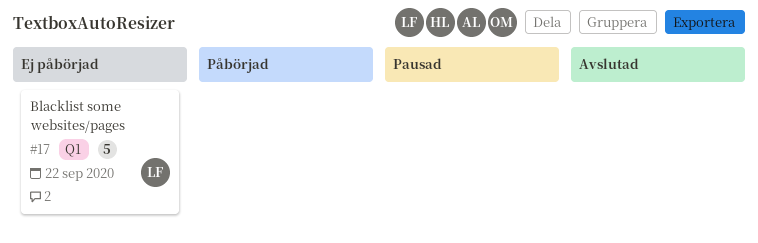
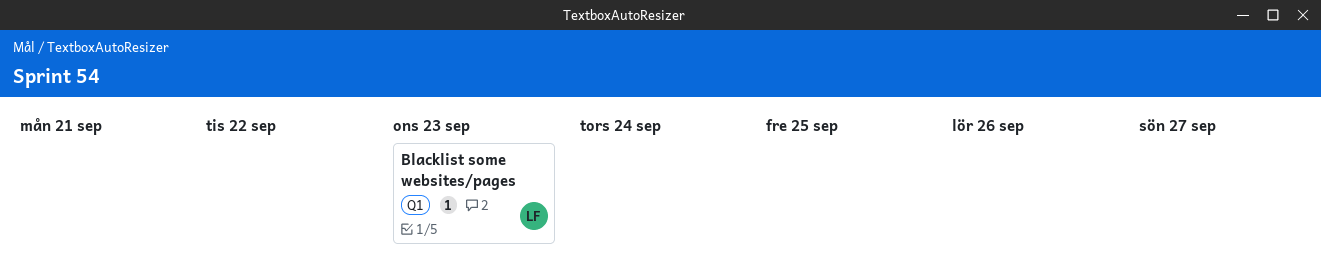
Blacklist some websites/pages, estimate: 5 -> 1
Blacklist some websites/pages, due: Sep 22 -> Sep 23

